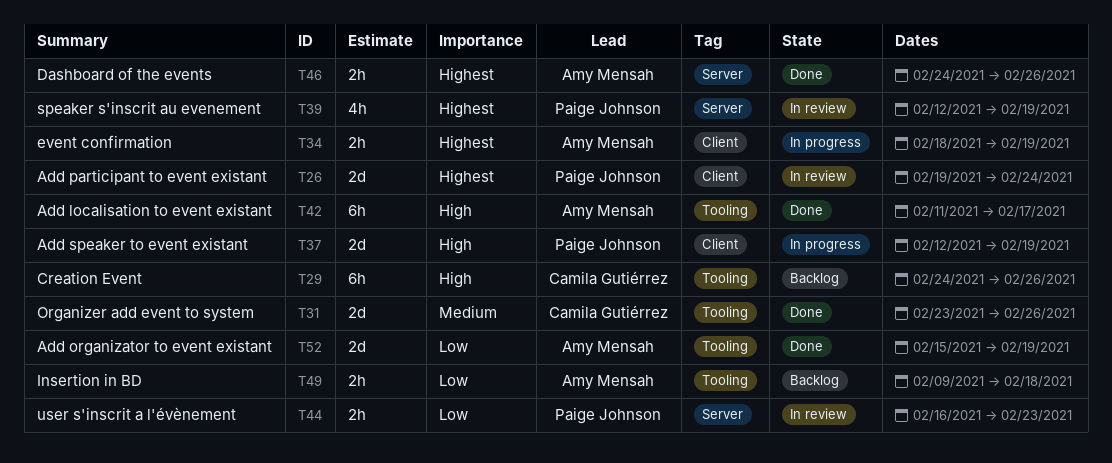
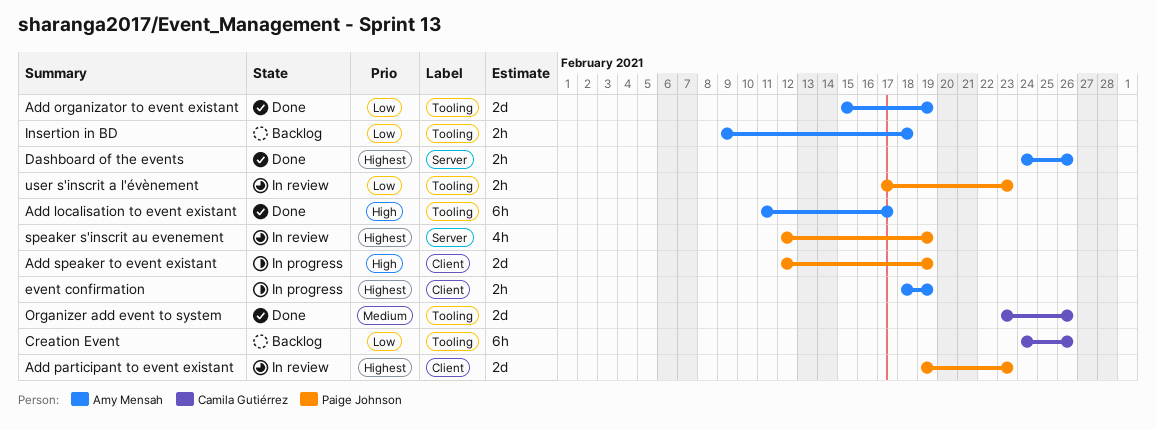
Add participant to event existant, due: Feb 24 -> Feb 23
Creation Event, priority: High -> Low
user s'inscrit a l'évènement, label: Server -> Tooling
user s'inscrit a l'évènement, start: Feb 16 -> Feb 17

